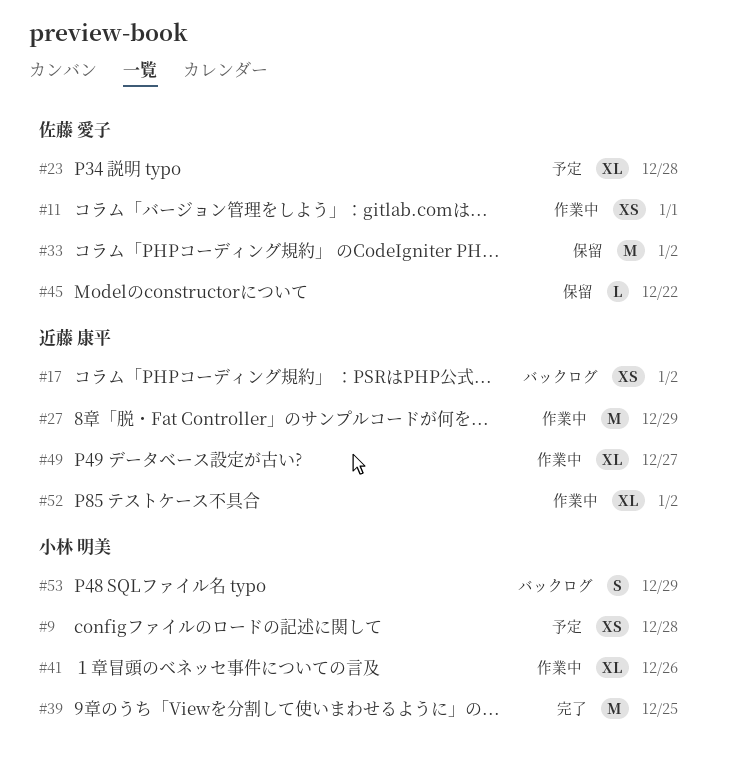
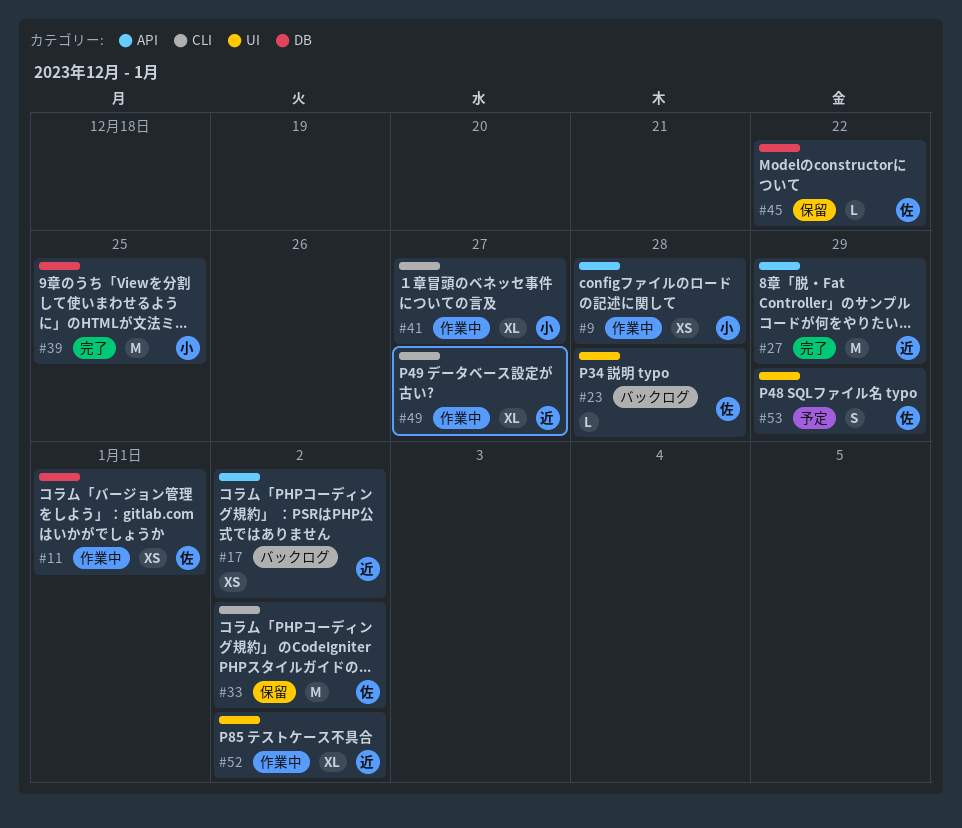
#9, status: 予定 -> 作業中
#23, status: 予定 -> バックログ
#23, estimate: XL -> L
#27, status: 作業中 -> 完了
#41, due: Dec 26 -> Dec 27
#53, status: バックログ -> 予定
#53, owner: 小林 明美 -> 佐藤 愛子

